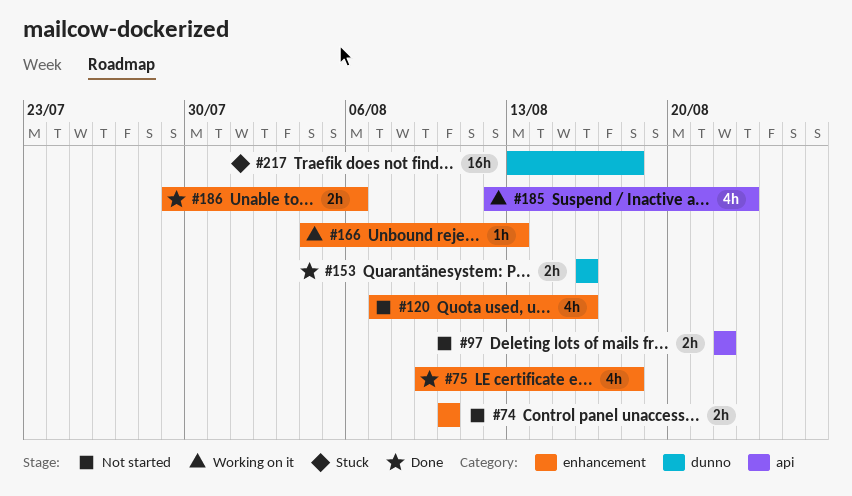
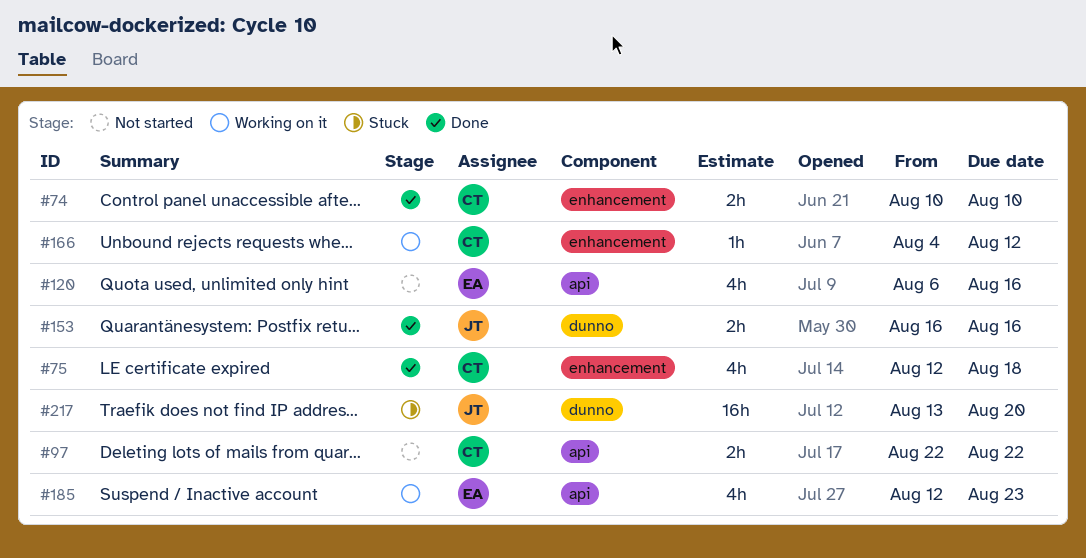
#74, status: Not started -> Done
#75, start: Aug 9 -> Aug 12
#120, label: enhancement -> api
#120, start: Aug 7 -> Aug 6
#166, due: Aug 13 -> Aug 12
#186: present -> none
#217, due: Aug 18 -> Aug 20

